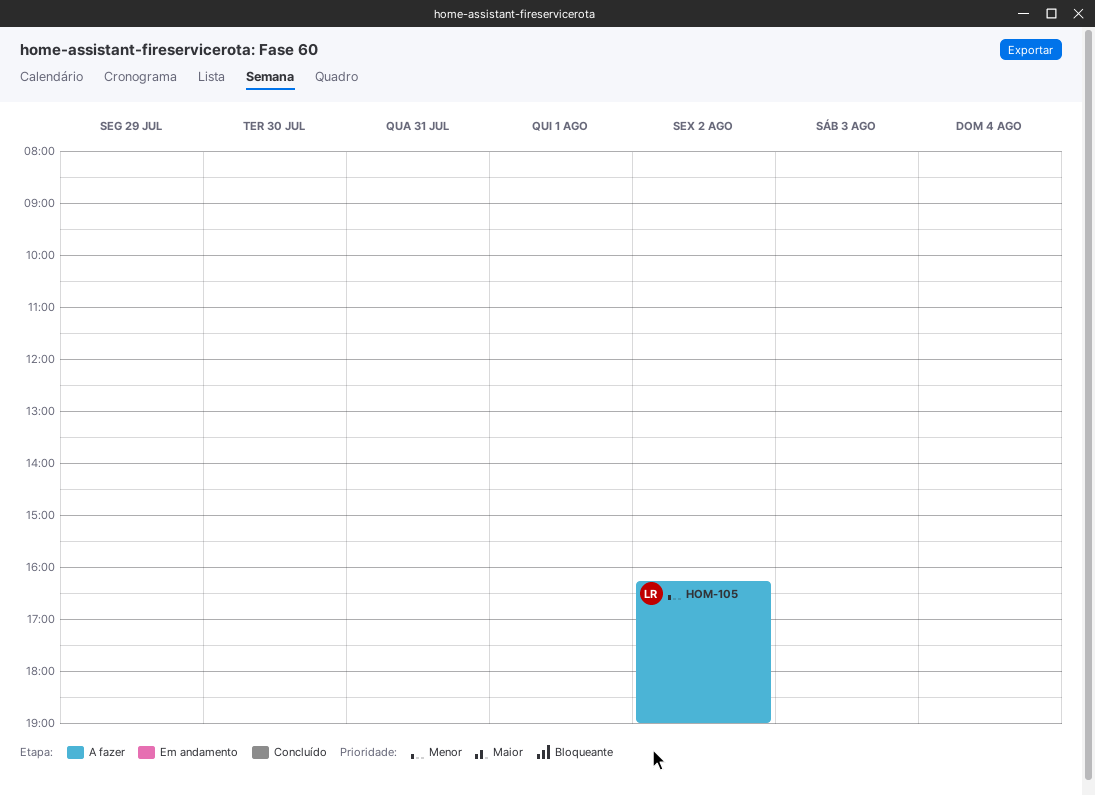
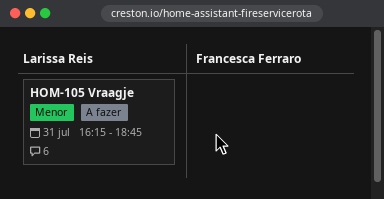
HOM-105, day: Aug 2 -> Jul 31
HOM-105, ends: 19:00 -> 18:45

